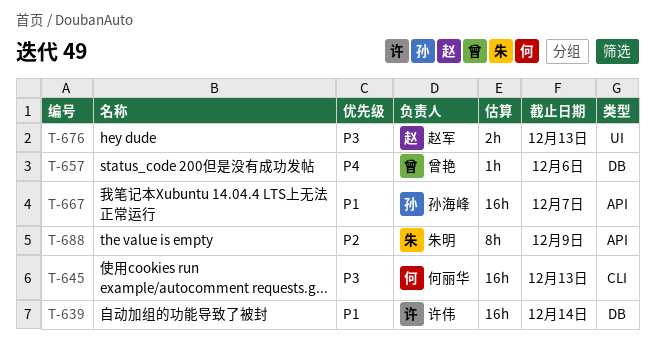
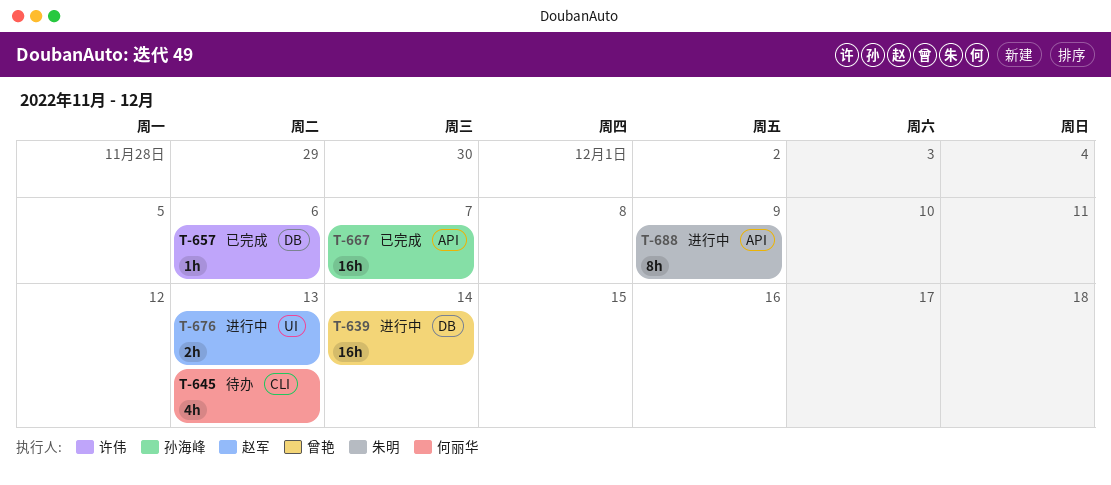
T-639, owner: 许伟 -> 曾艳
T-645, estimate: 16h -> 4h
T-657, owner: 曾艳 -> 许伟

